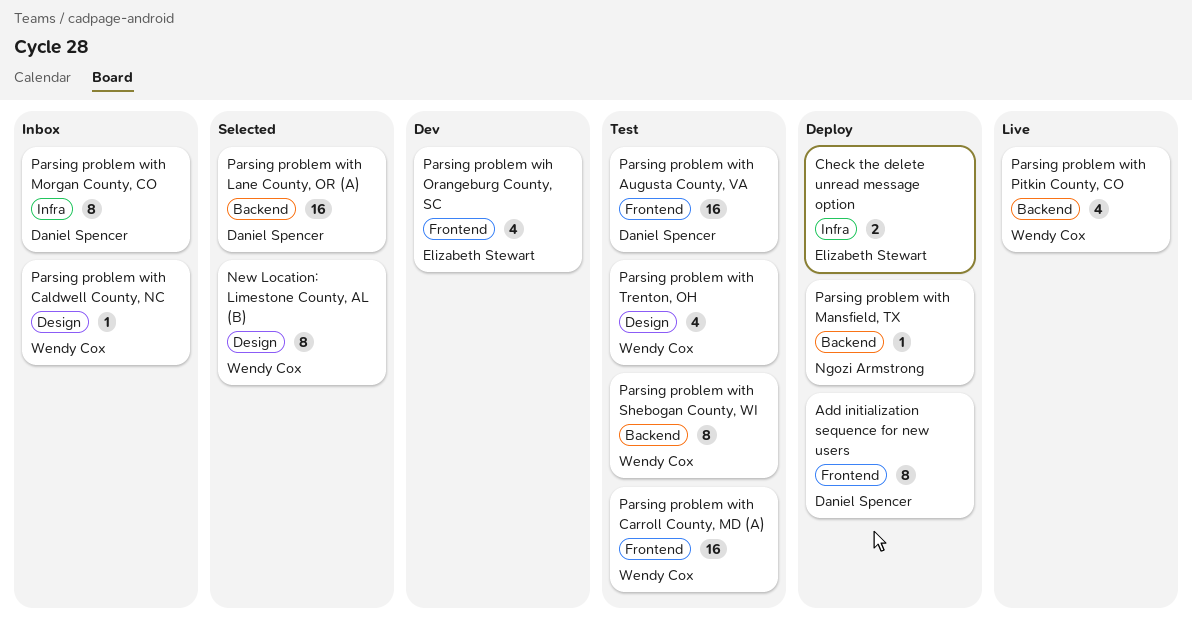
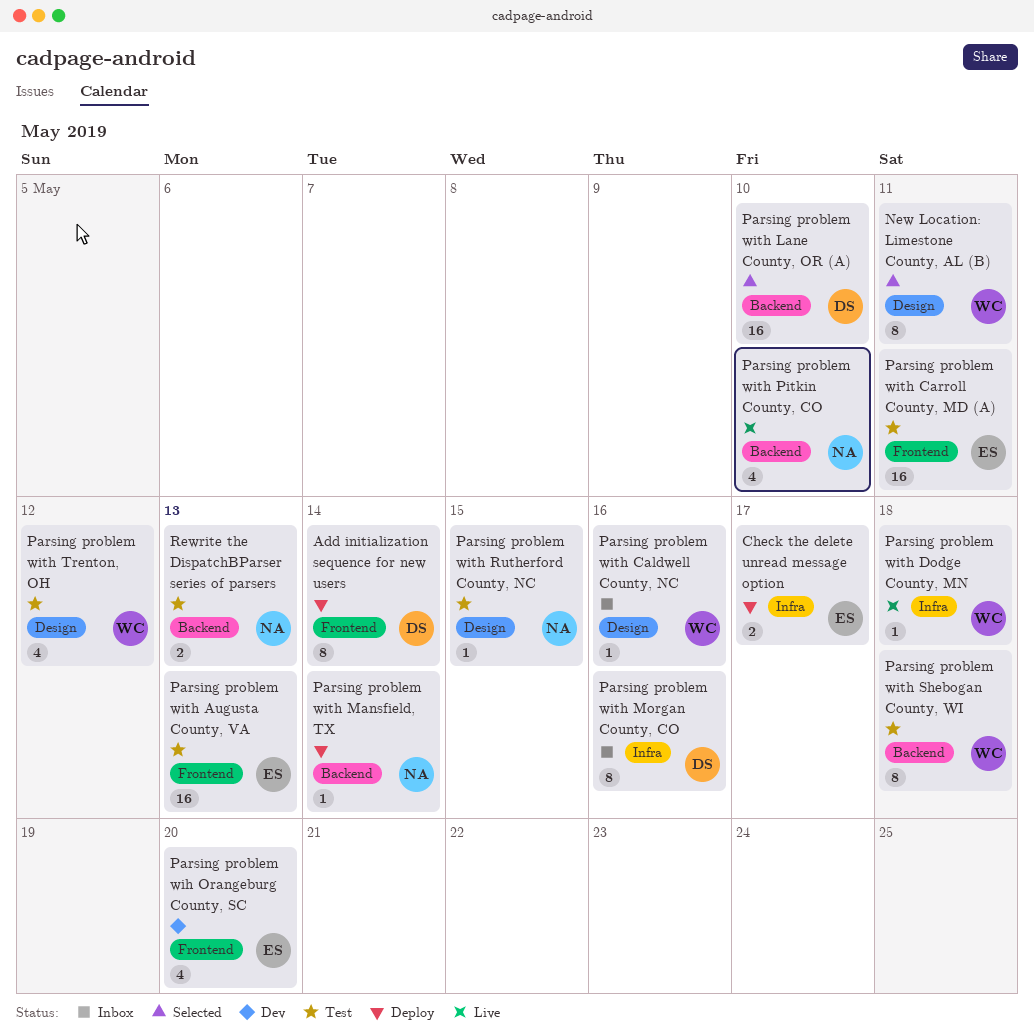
Parsing problem with Augusta County, VA, owner: Daniel Spencer -> Elizabeth Stewart
Parsing problem with Carroll County, MD (A), owner: Wendy Cox -> Elizabeth Stewart
Parsing problem with Dodge County, MN: none -> present
Parsing problem with Pitkin County, CO, owner: Wendy Cox -> Ngozi Armstrong
Parsing problem with Rutherford County, NC: none -> present
Rewrite the DispatchBParser series of parsers: none -> present

